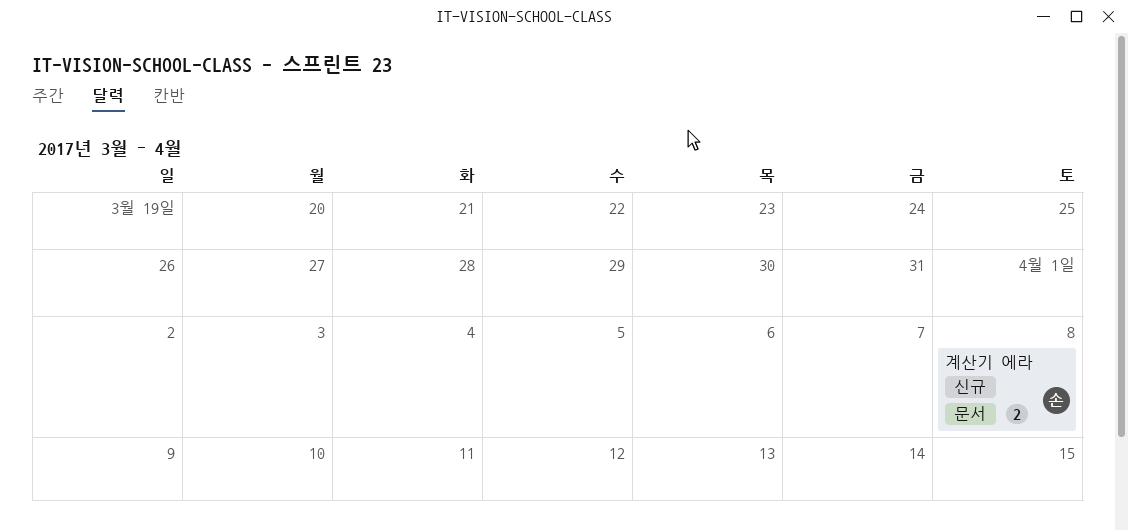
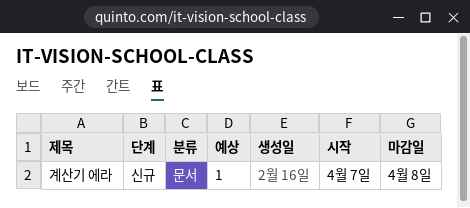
계산기 에라, estimate: 2 -> 1

